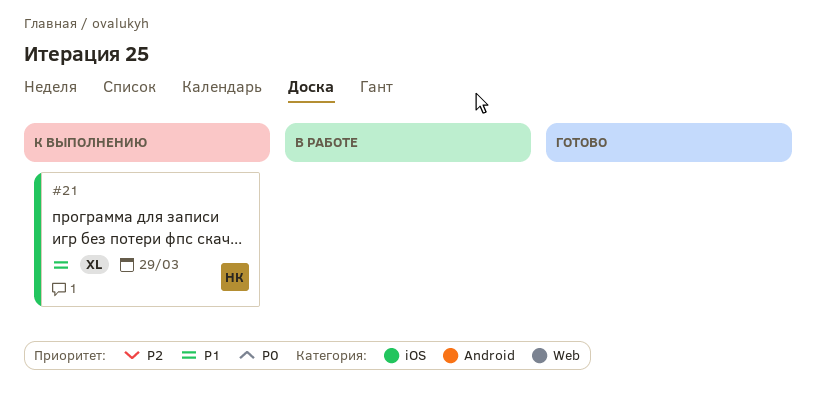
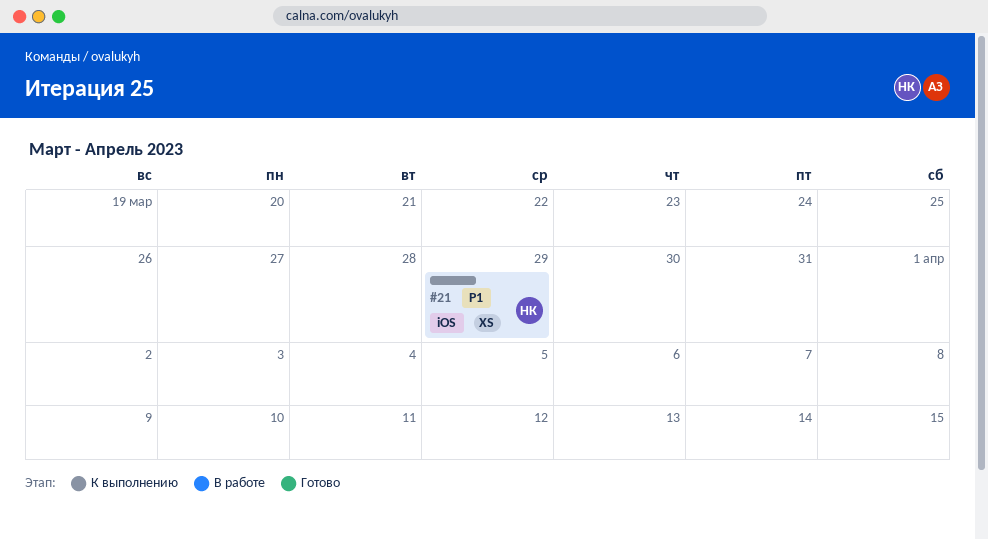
#21, estimate: XL -> XS

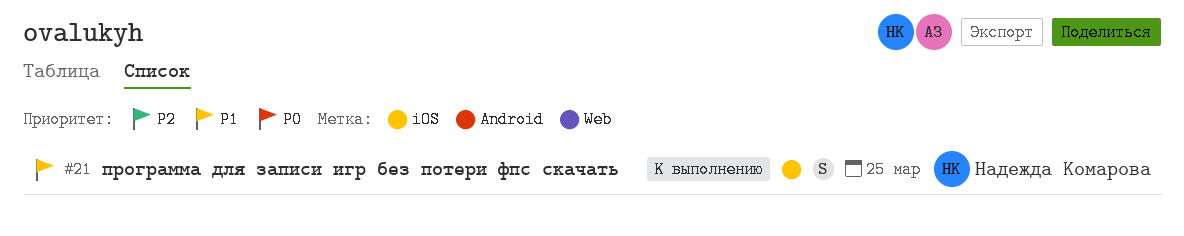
#21, estimate: XS -> S
#21, due: Mar 29 -> Mar 25

